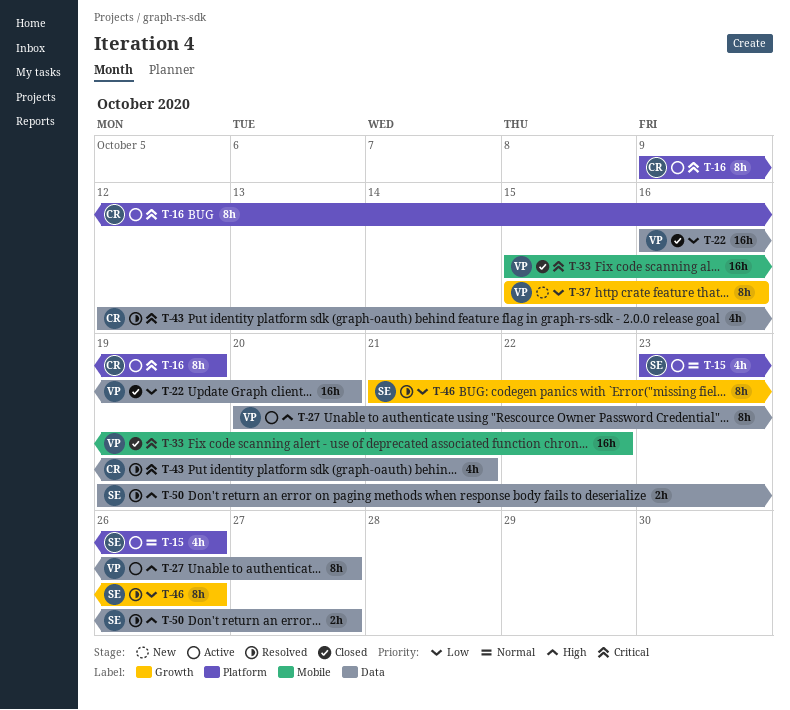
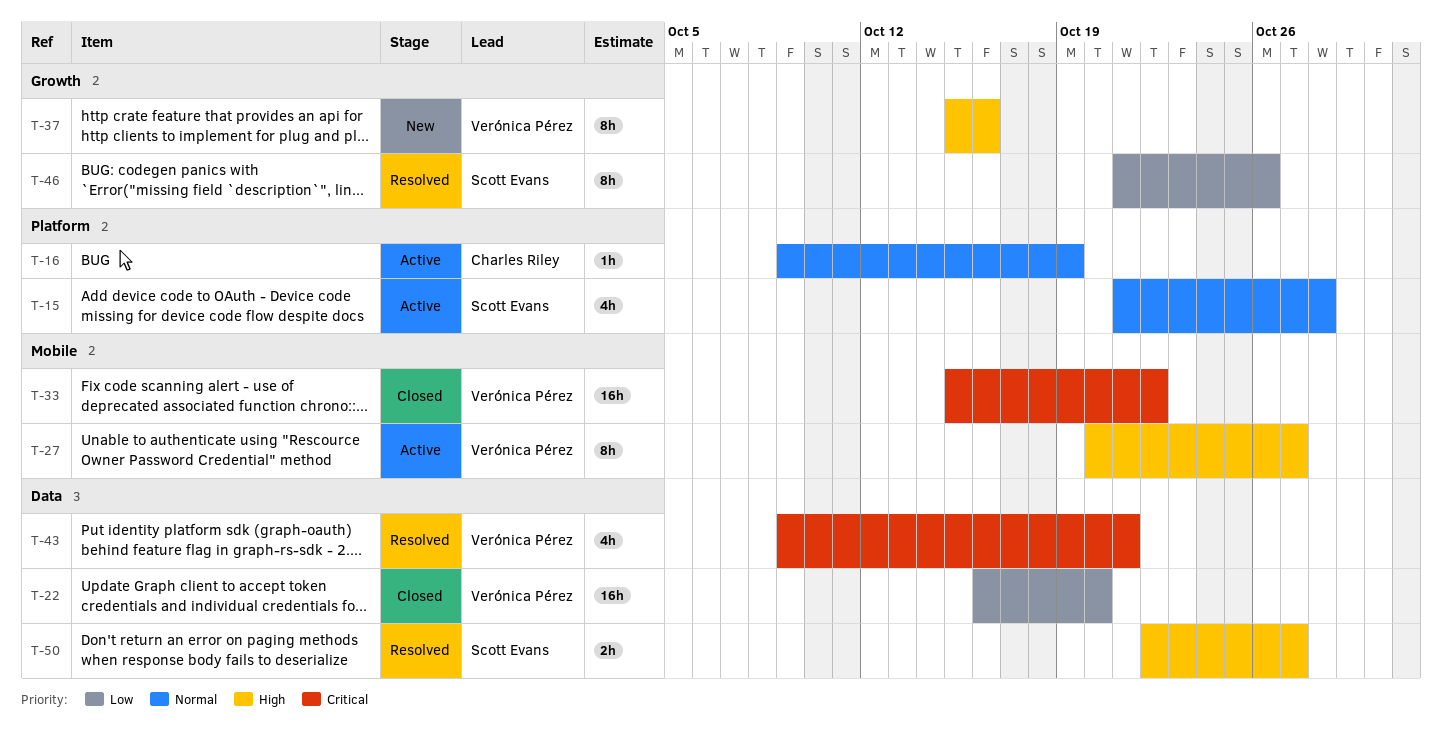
T-15, start: Oct 23 -> Oct 21
T-15, due: Oct 26 -> Oct 28
T-16, priority: Critical -> Normal
T-16, estimate: 8h -> 1h
T-27, label: Data -> Mobile
T-37, priority: Low -> High
T-43, owner: Charles Riley -> Verónica Pérez
T-43, start: Oct 12 -> Oct 9
T-50, start: Oct 19 -> Oct 22

